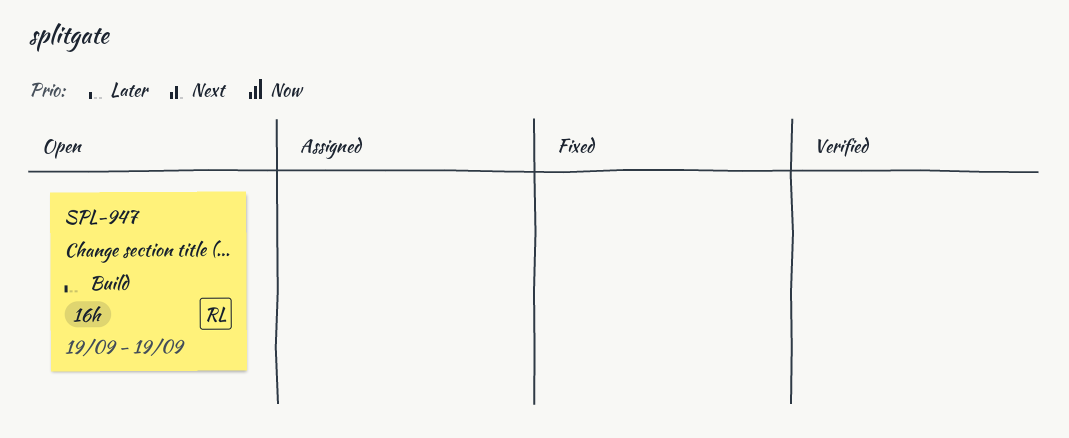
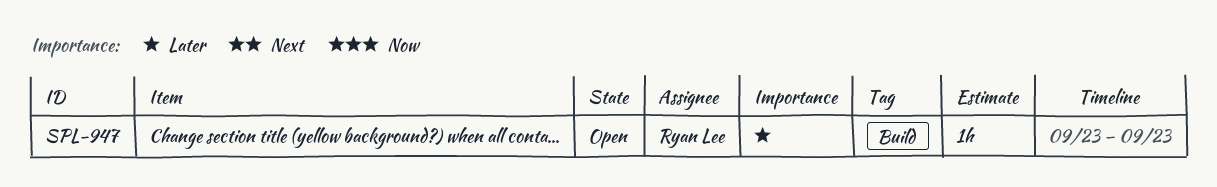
SPL-947, estimate: 16h -> 1h
SPL-947, start: Sep 19 -> Sep 23
SPL-947, due: Sep 19 -> Sep 23

